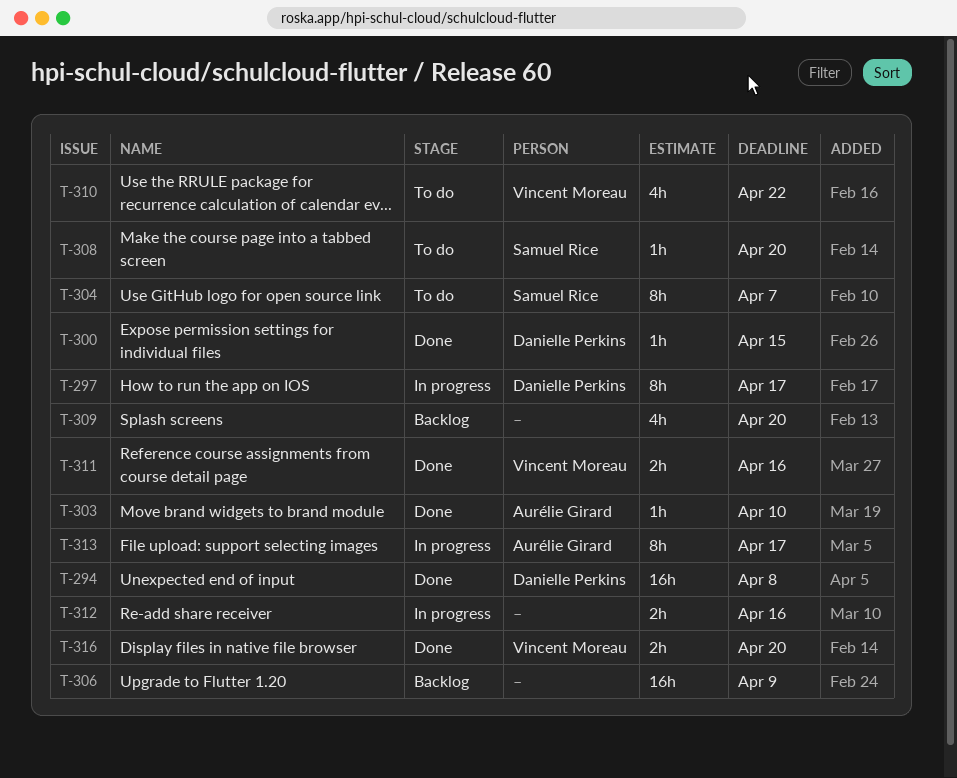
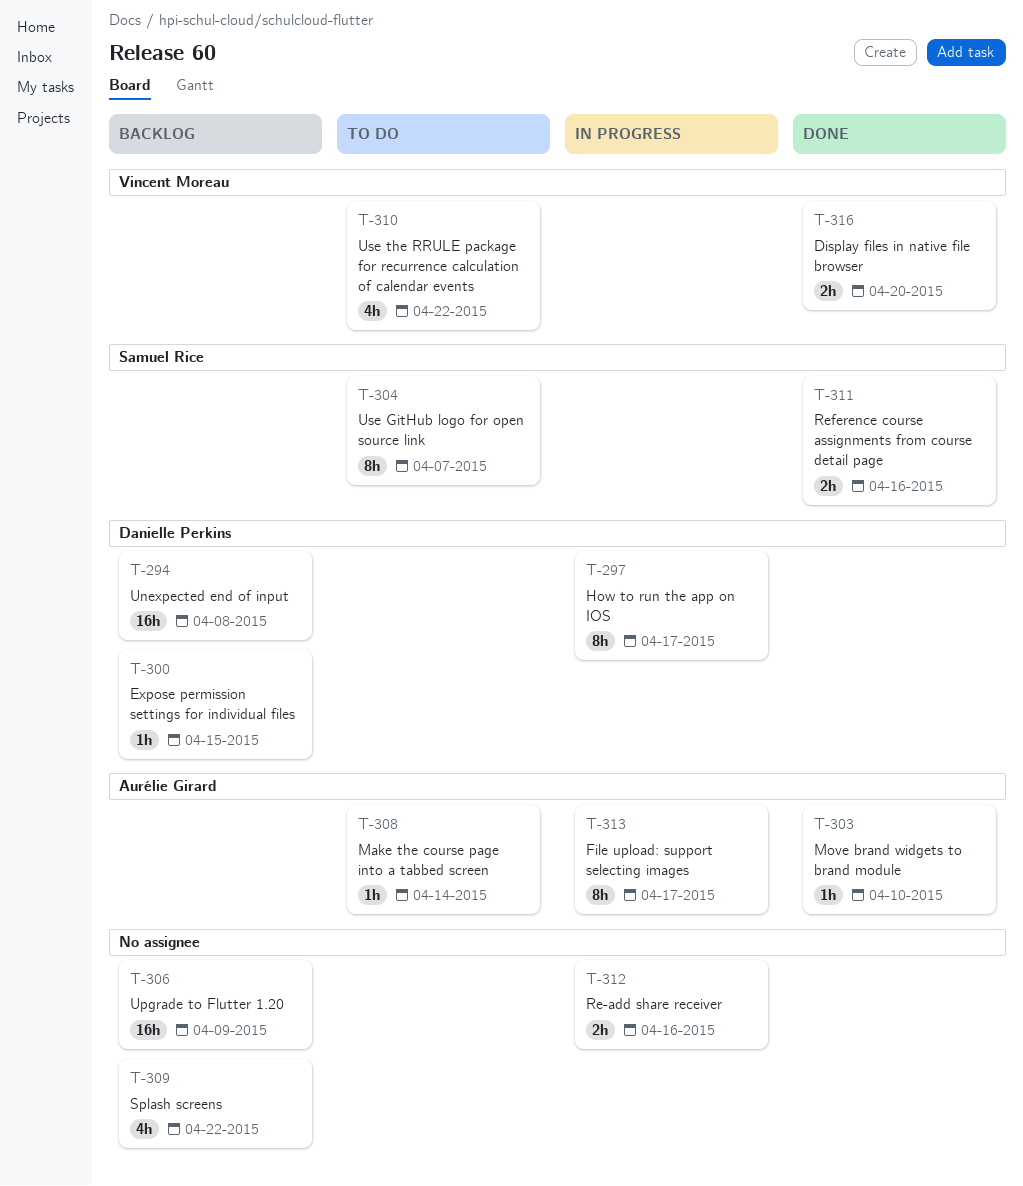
T-294, status: Done -> Backlog
T-300, status: Done -> Backlog
T-308, owner: Samuel Rice -> Aurélie Girard
T-308, due: Apr 20 -> Apr 14
T-309, due: Apr 20 -> Apr 22
T-311, owner: Vincent Moreau -> Samuel Rice

